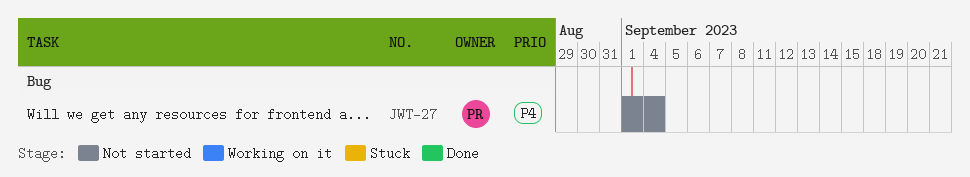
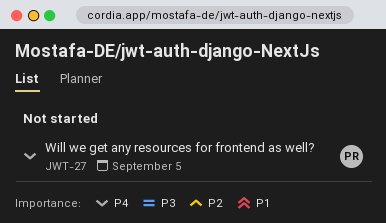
JWT-27, due: Sep 4 -> Sep 5

